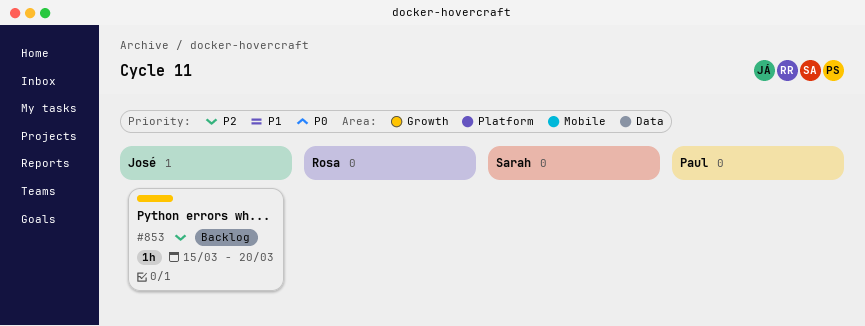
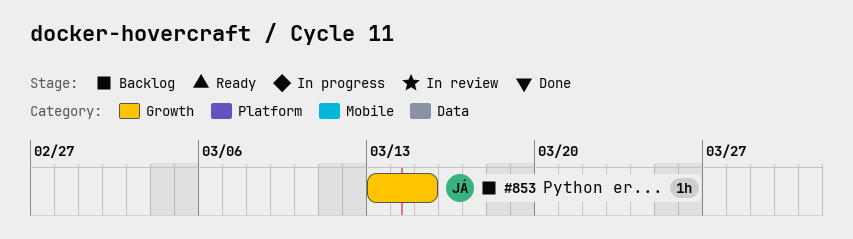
#853, start: Mar 15 -> Mar 13
#853, due: Mar 20 -> Mar 15

